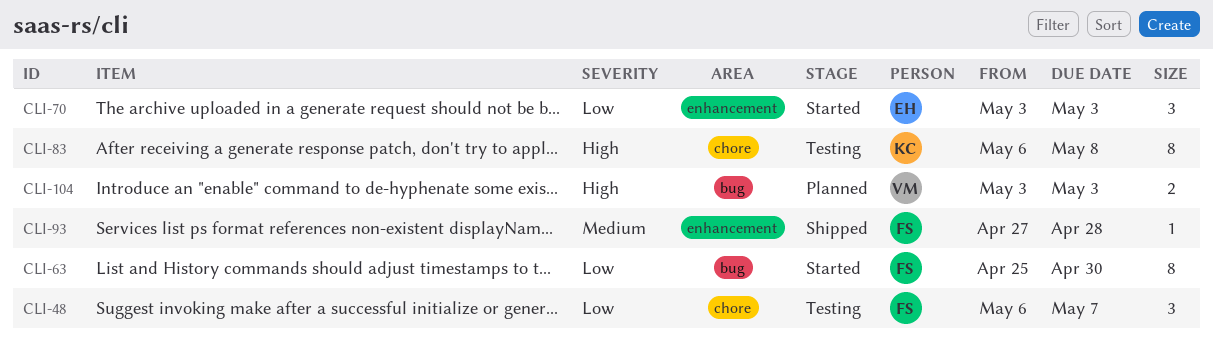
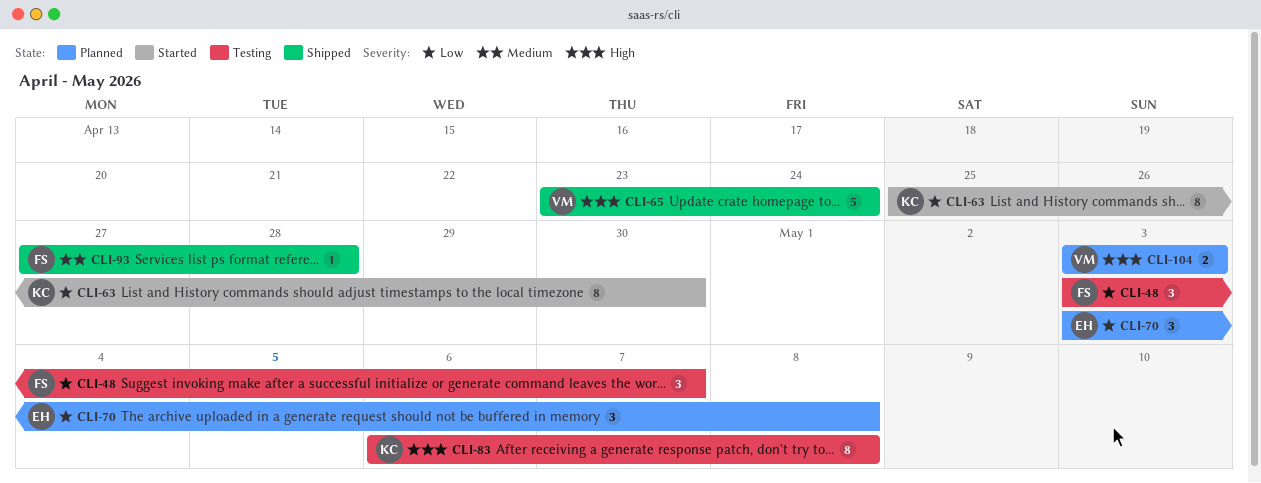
CLI-48, start: May 6 -> May 3
CLI-63, owner: FS -> KC
CLI-65: none -> present
CLI-70, status: Started -> Planned
CLI-70, due: May 3 -> May 8

